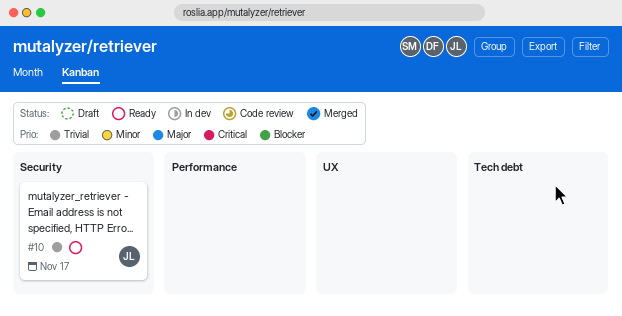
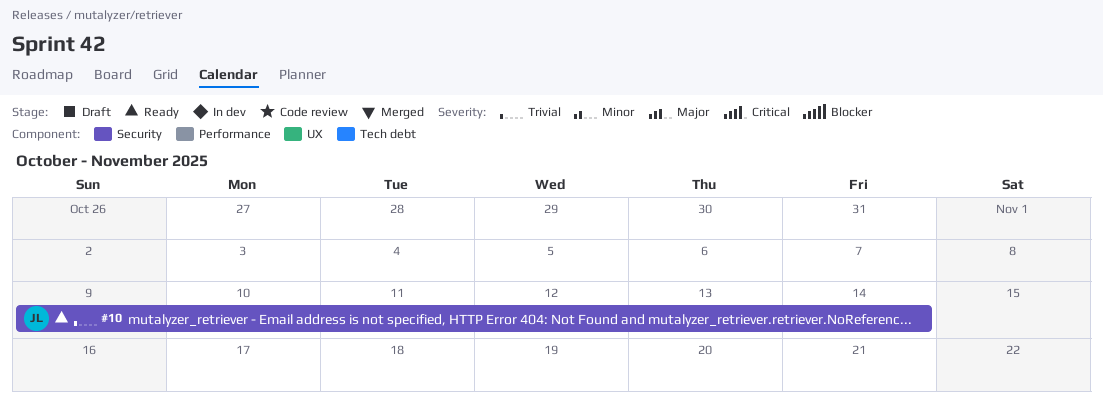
#10, due: Nov 17 -> Nov 14

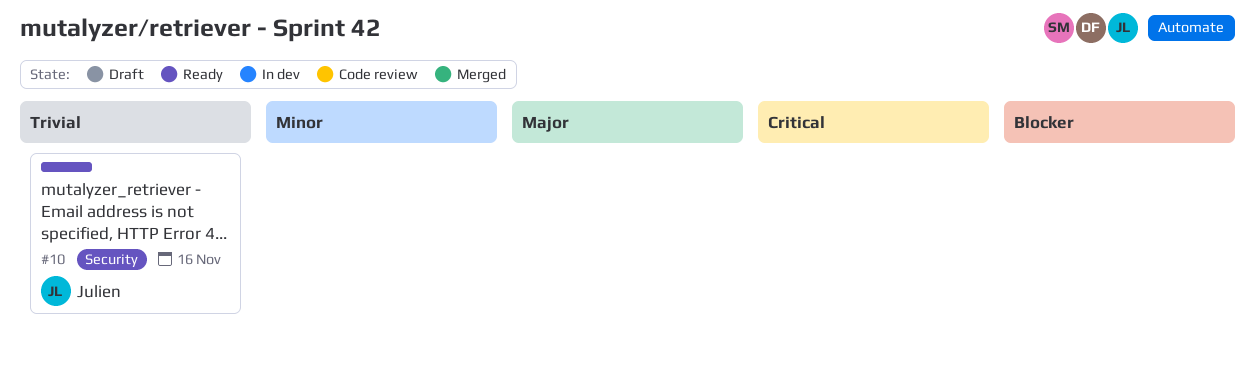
#10, due: Nov 14 -> Nov 16

